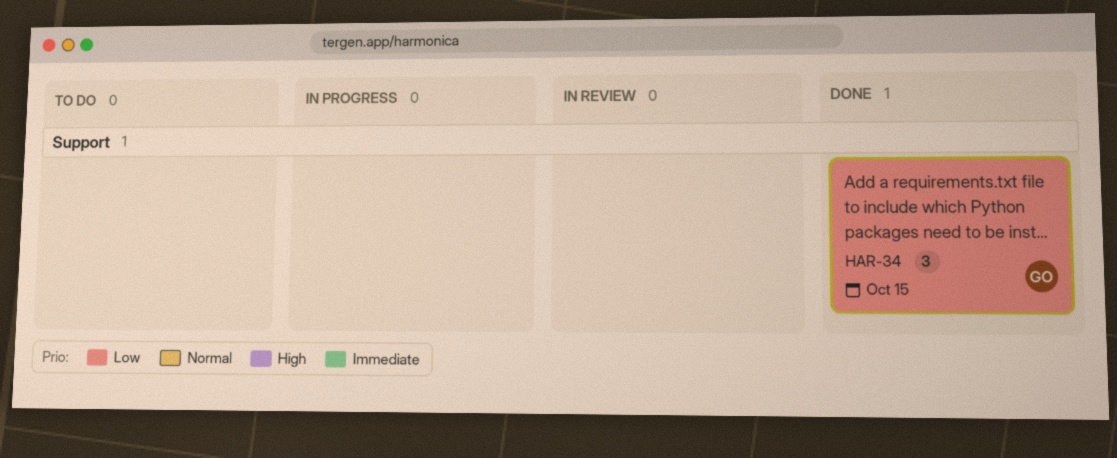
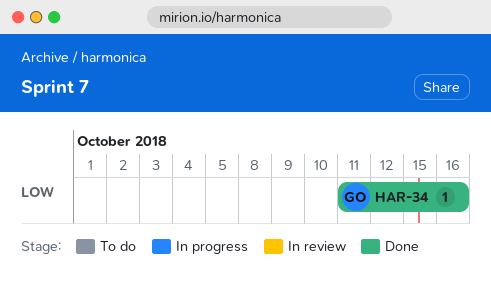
HAR-34, estimate: 3 -> 1
HAR-34, due: Oct 15 -> Oct 16

